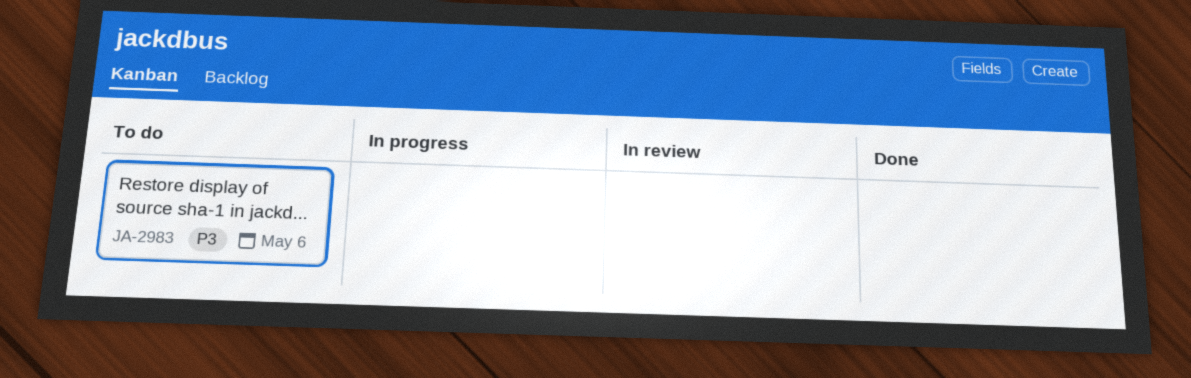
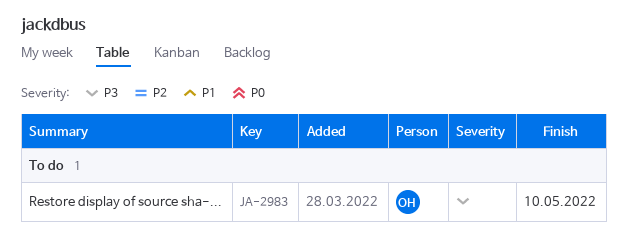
JA-2983, due: May 6 -> May 10

